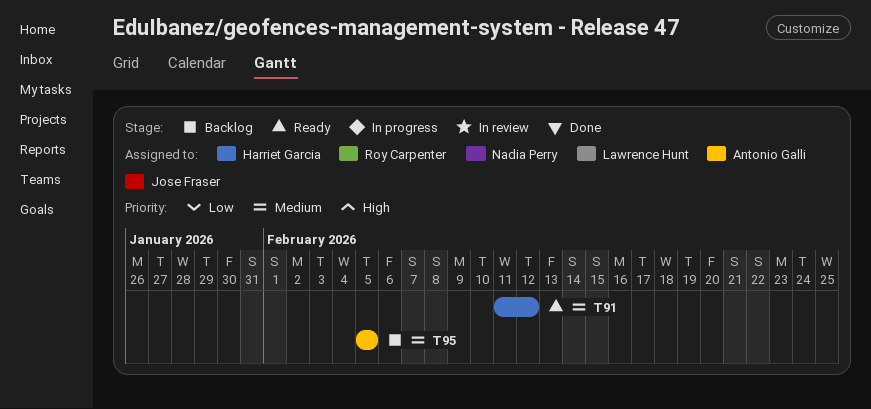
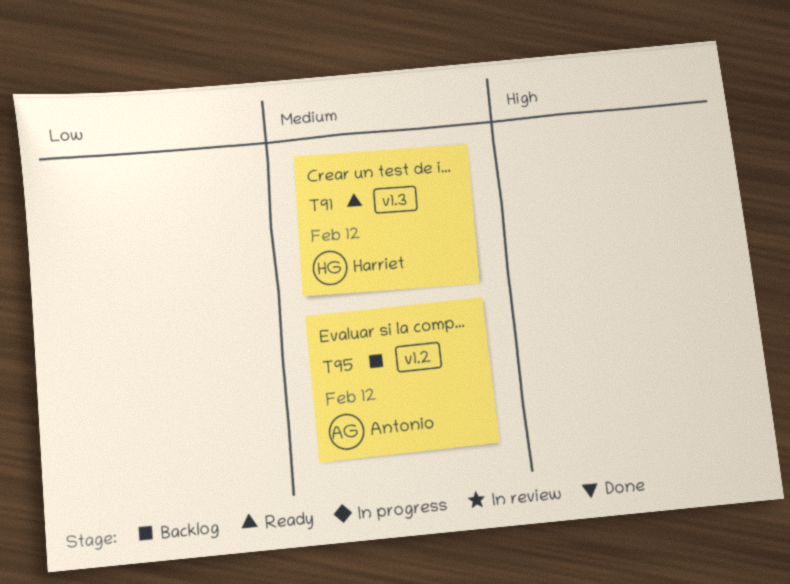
T95, due: Feb 5 -> Feb 12

